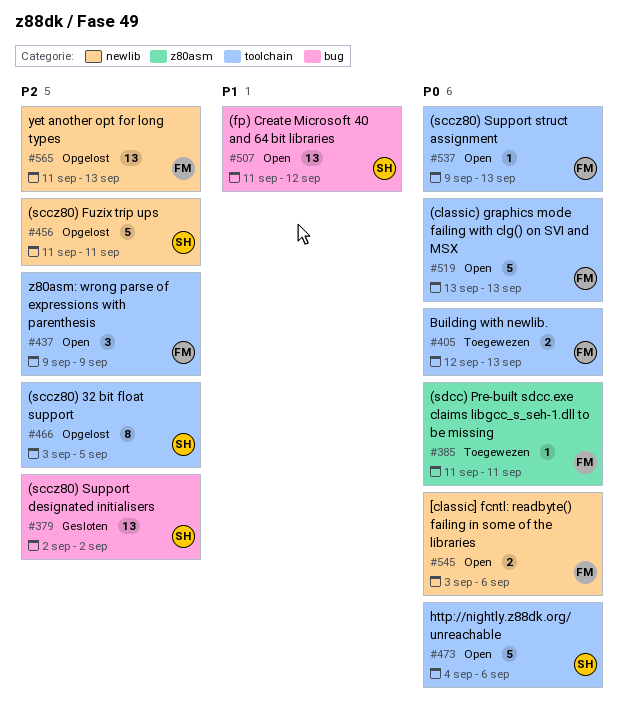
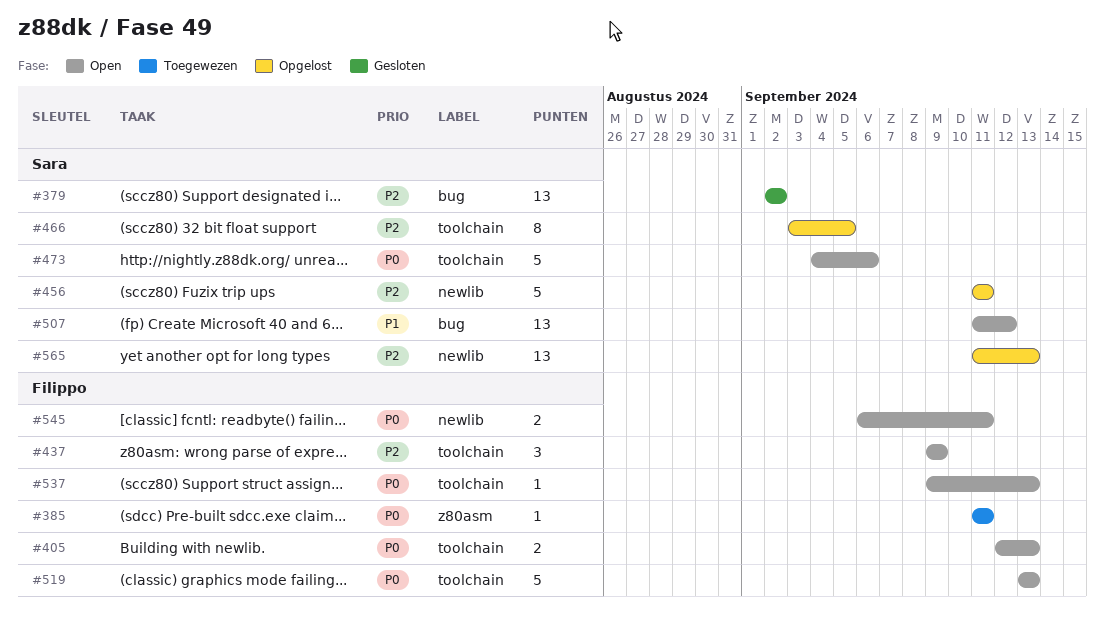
#405, status: Toegewezen -> Open
#545, start: Sep 3 -> Sep 6
#545, due: Sep 6 -> Sep 11
#565, owner: Filippo -> Sara

